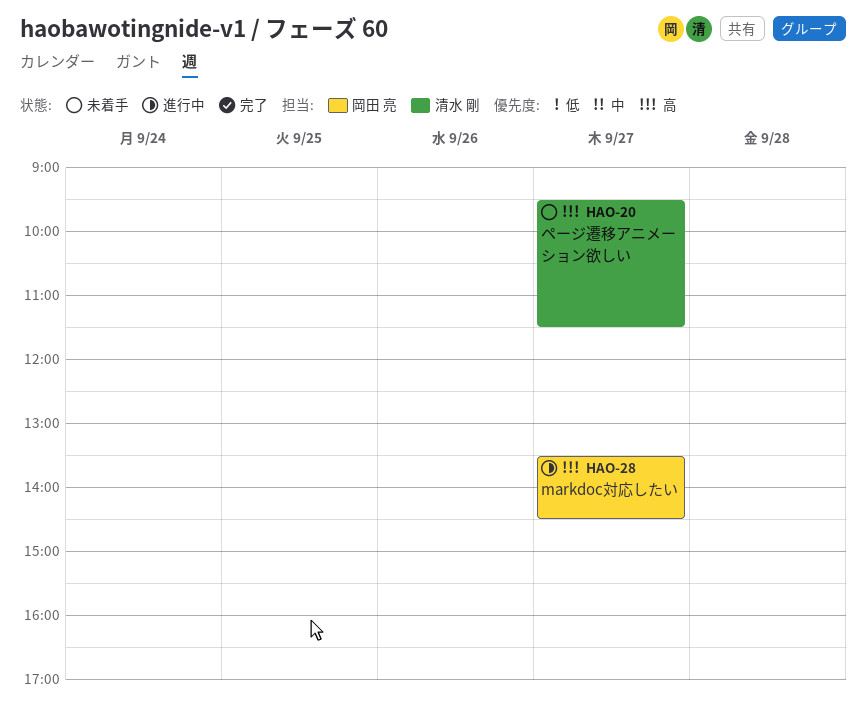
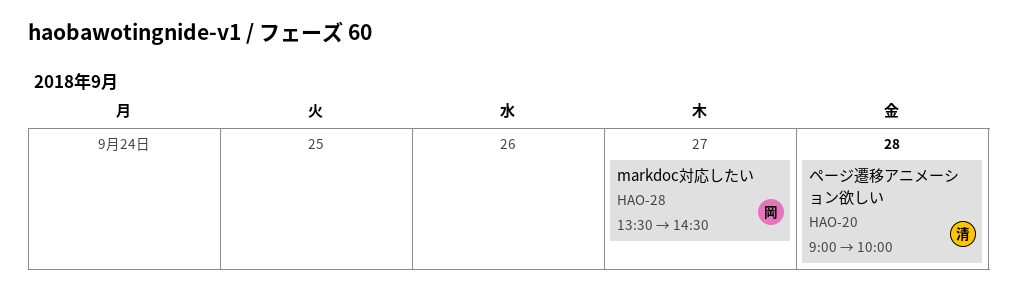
HAO-20, day: Sep 27 -> Sep 28
HAO-20, begins: 09:30 -> 09:00
HAO-20, ends: 11:30 -> 10:00

